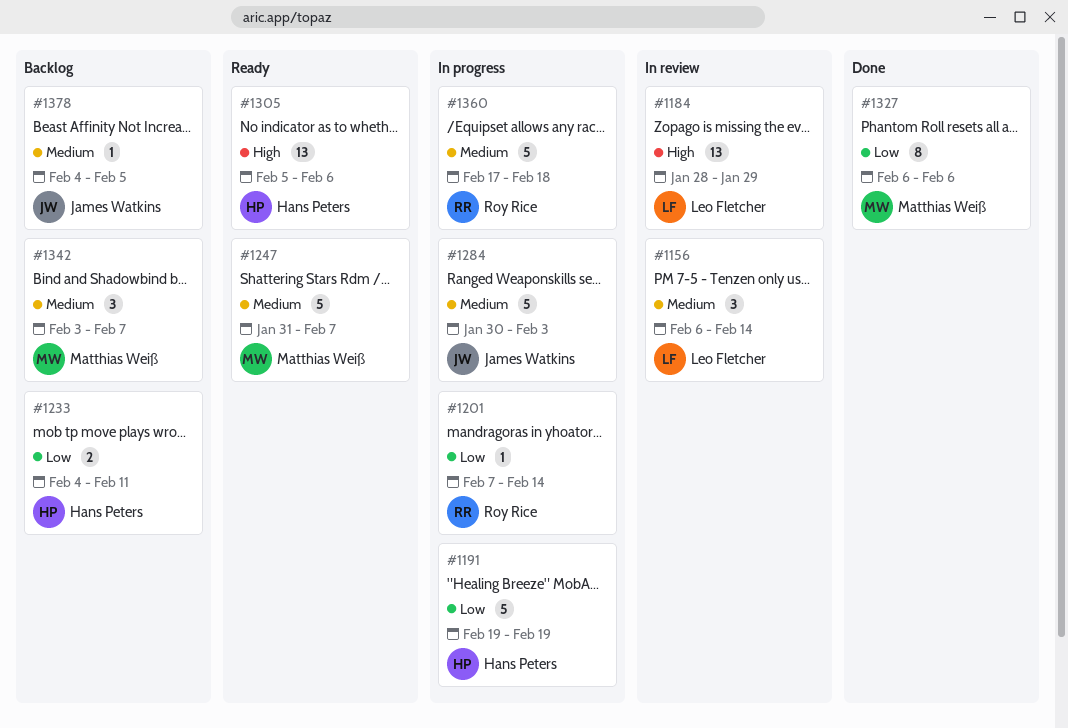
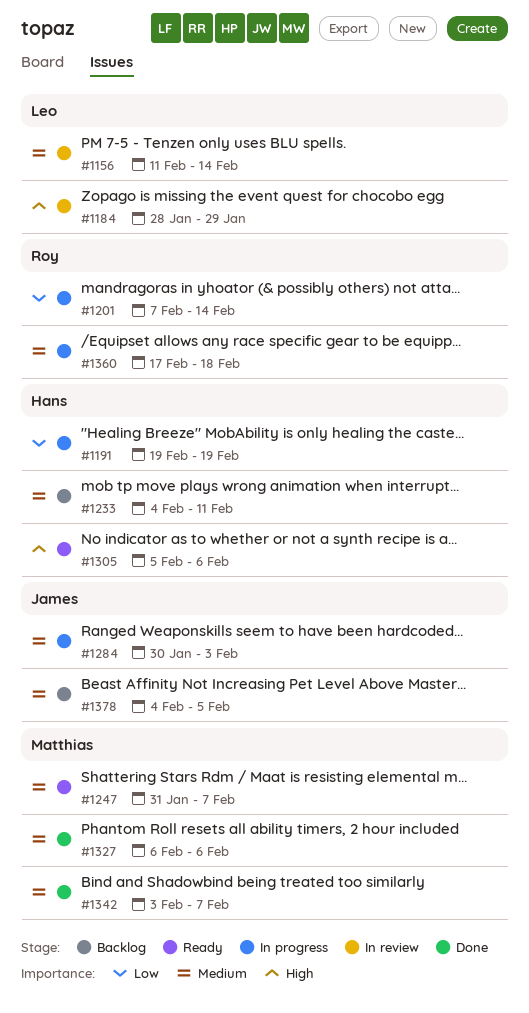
#1156, start: Feb 6 -> Feb 11
#1233, priority: Low -> Medium
#1327, priority: Low -> Medium
#1342, status: Backlog -> Done

